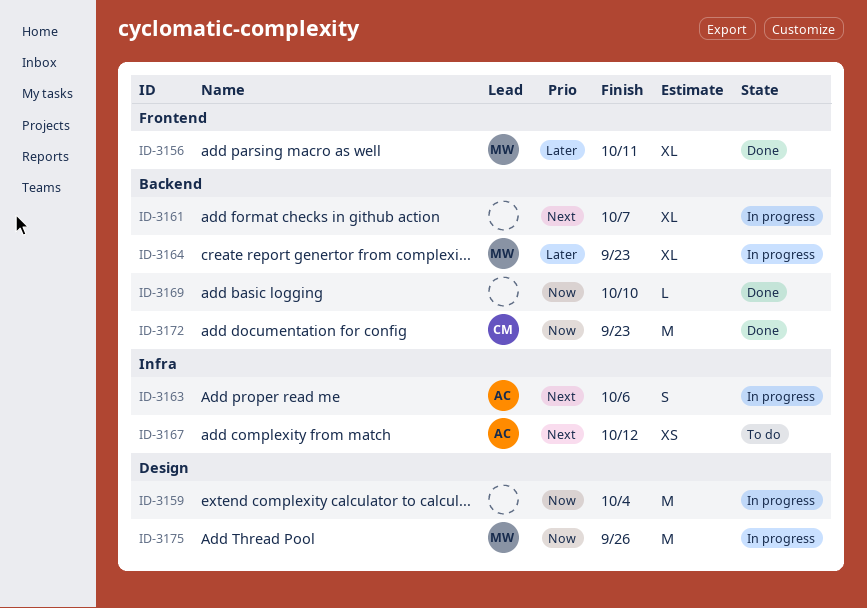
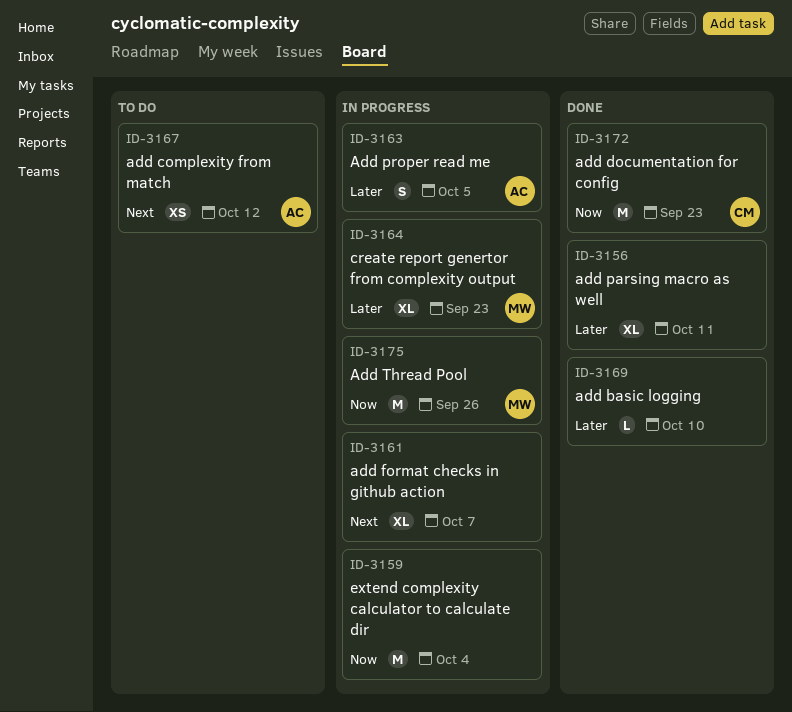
ID-3156, owner: MW -> none
ID-3163, priority: Next -> Later
ID-3163, due: Oct 6 -> Oct 5
ID-3169, priority: Now -> Later

